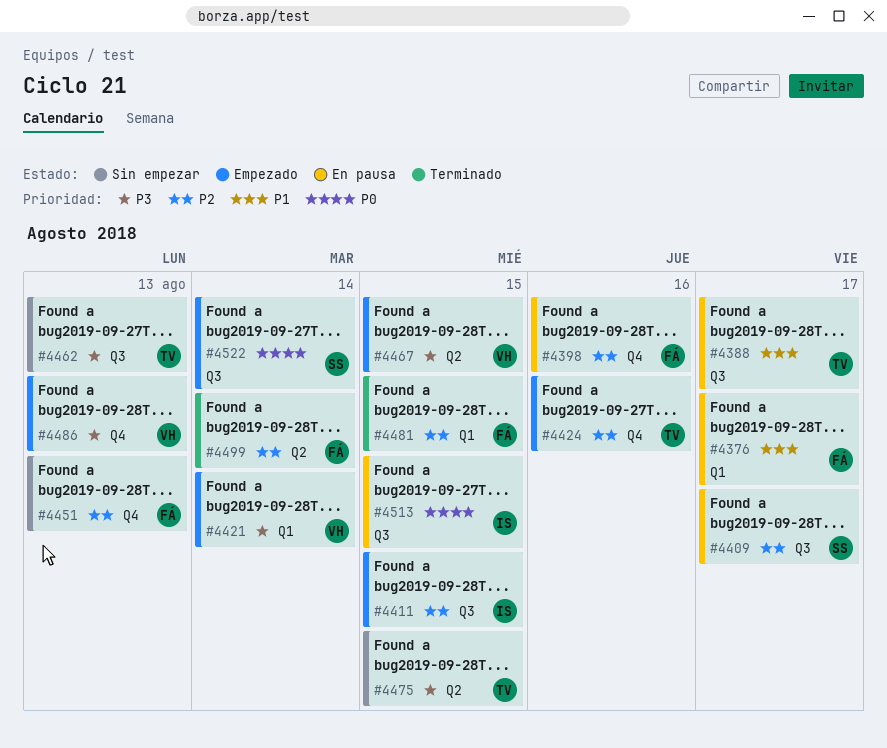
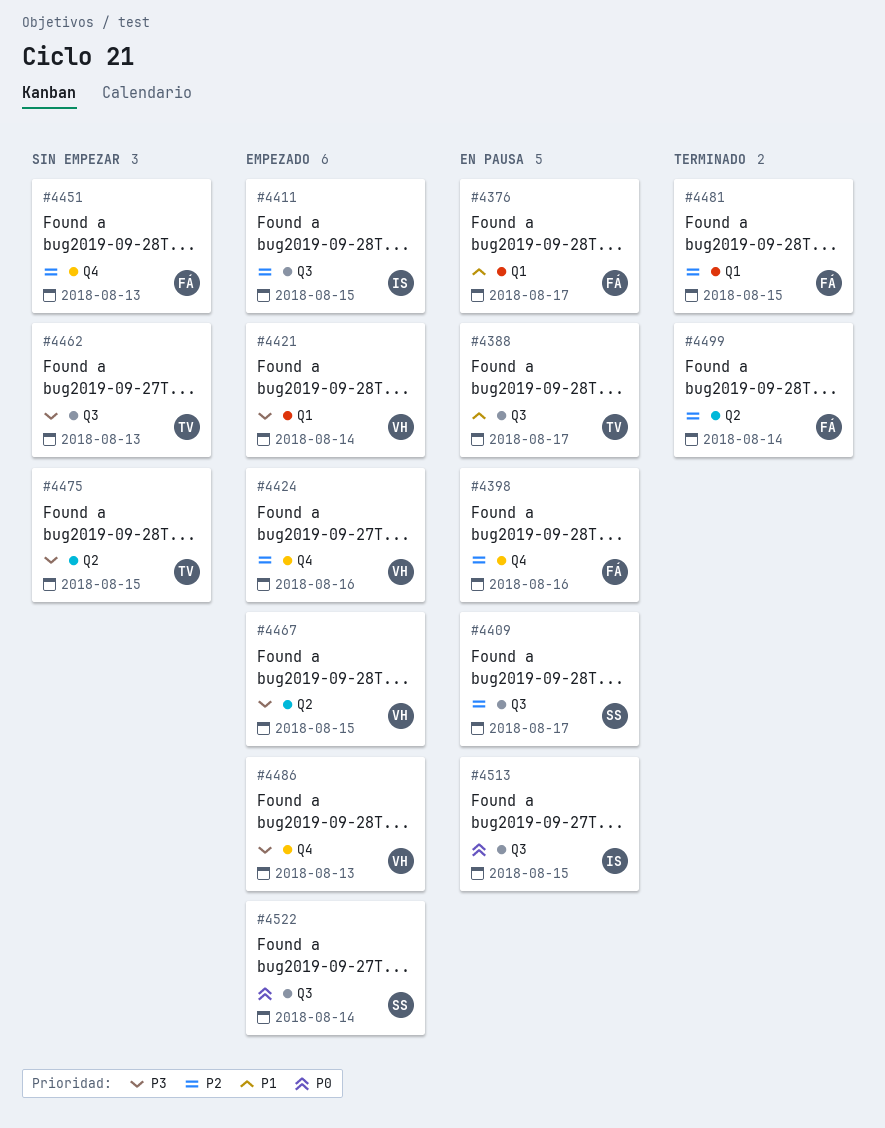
#4424, owner: TV -> VH

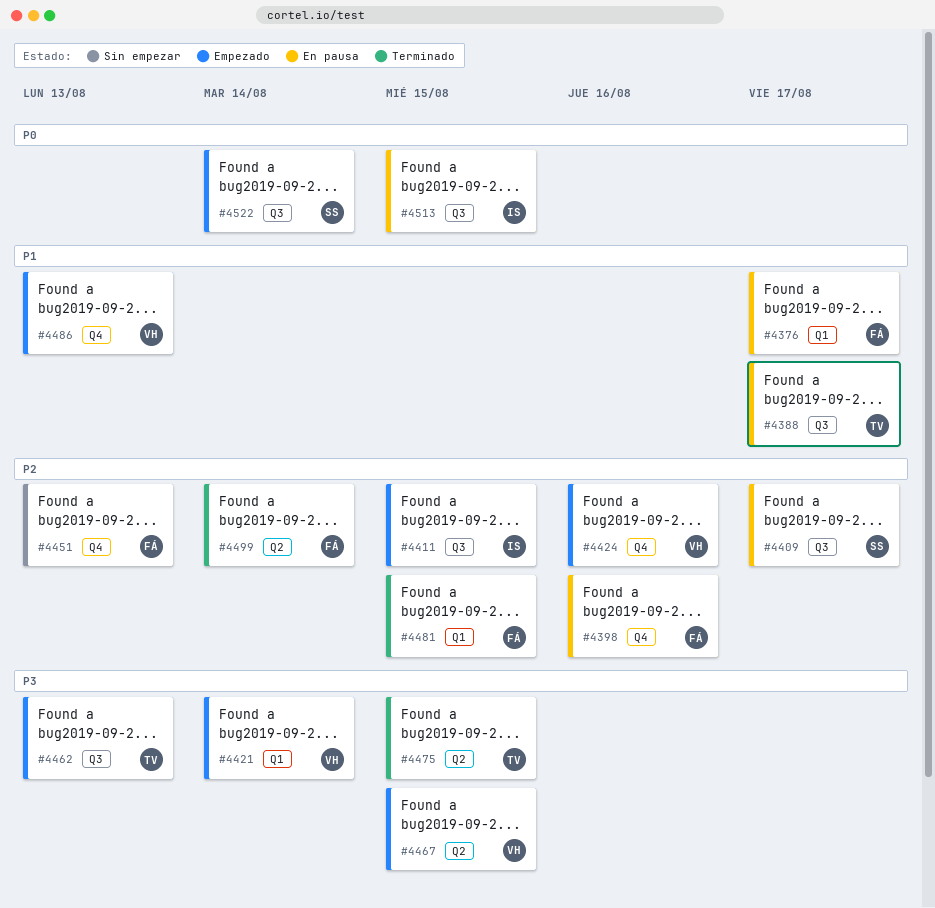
#4462, status: Sin empezar -> Empezado
#4475, status: Sin empezar -> Terminado
#4486, priority: P3 -> P1

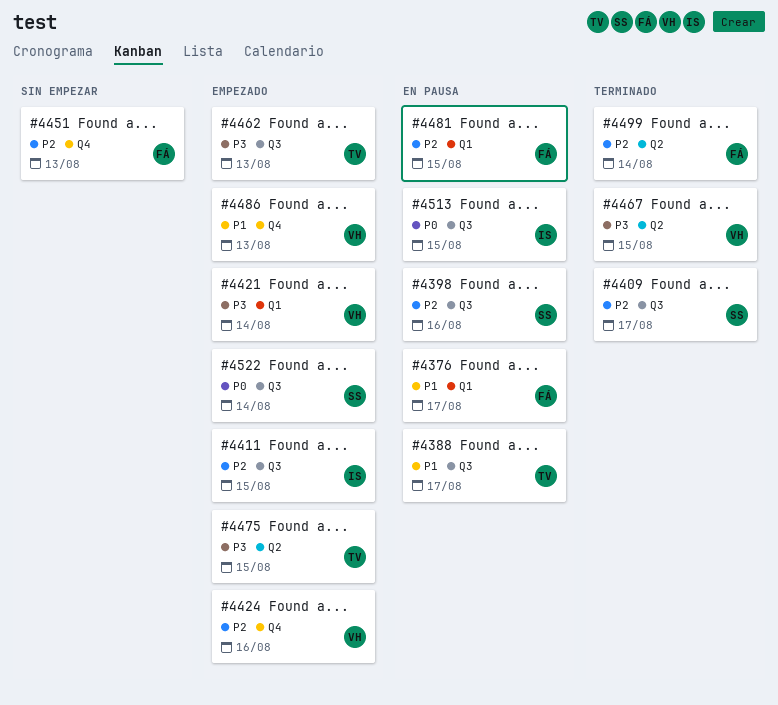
#4398, owner: FÁ -> SS
#4398, label: Q4 -> Q3
#4409, status: En pausa -> Terminado
#4467, status: Empezado -> Terminado
#4475, status: Terminado -> Empezado
#4481, status: Terminado -> En pausa

